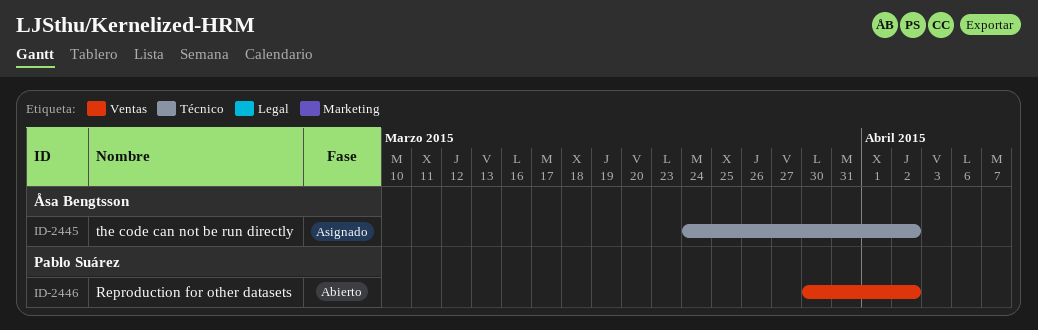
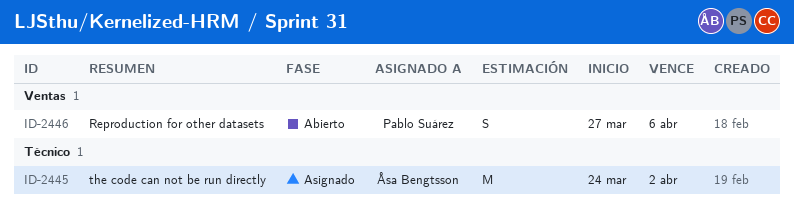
ID-2446, start: Mar 30 -> Mar 27
ID-2446, due: Apr 2 -> Apr 6

